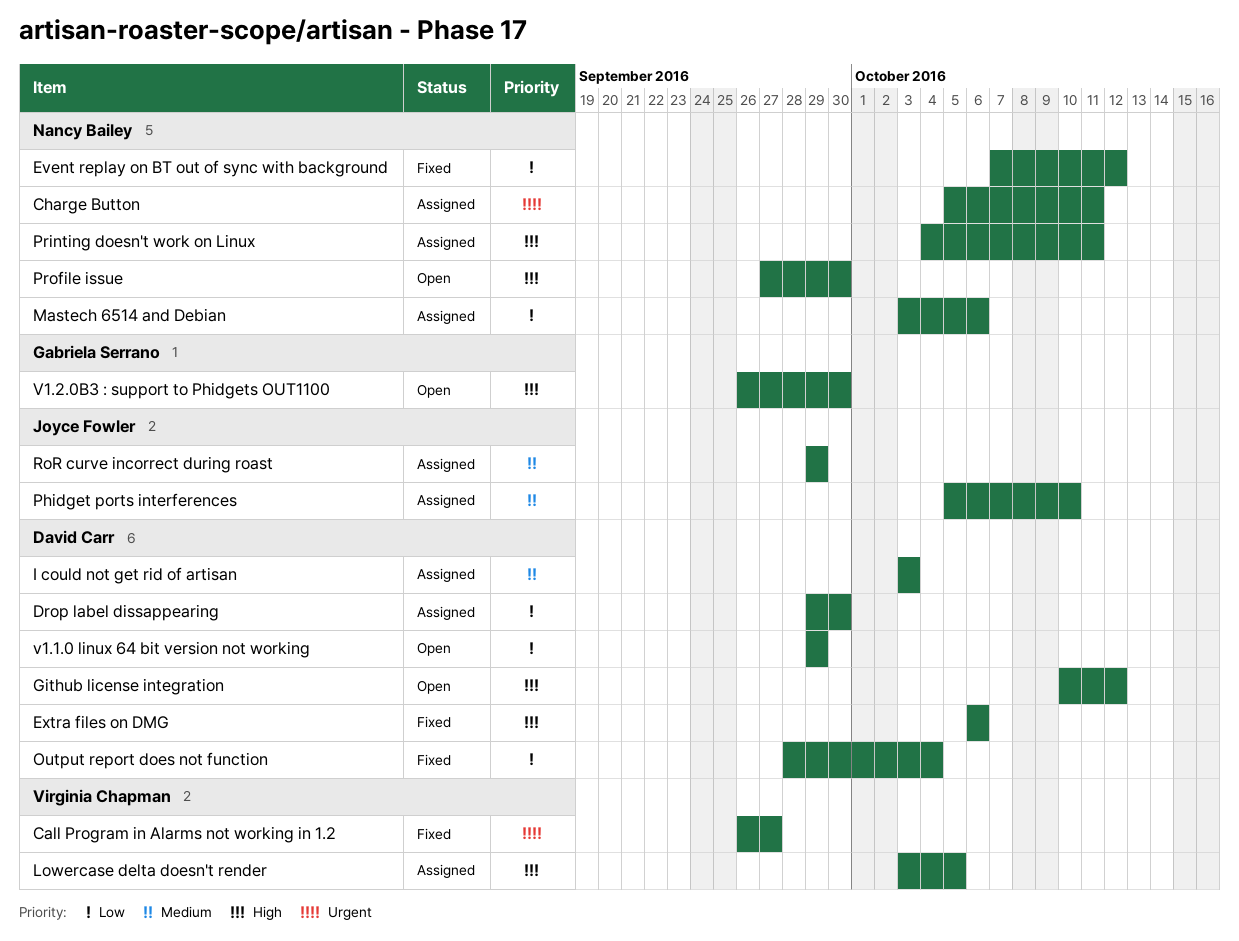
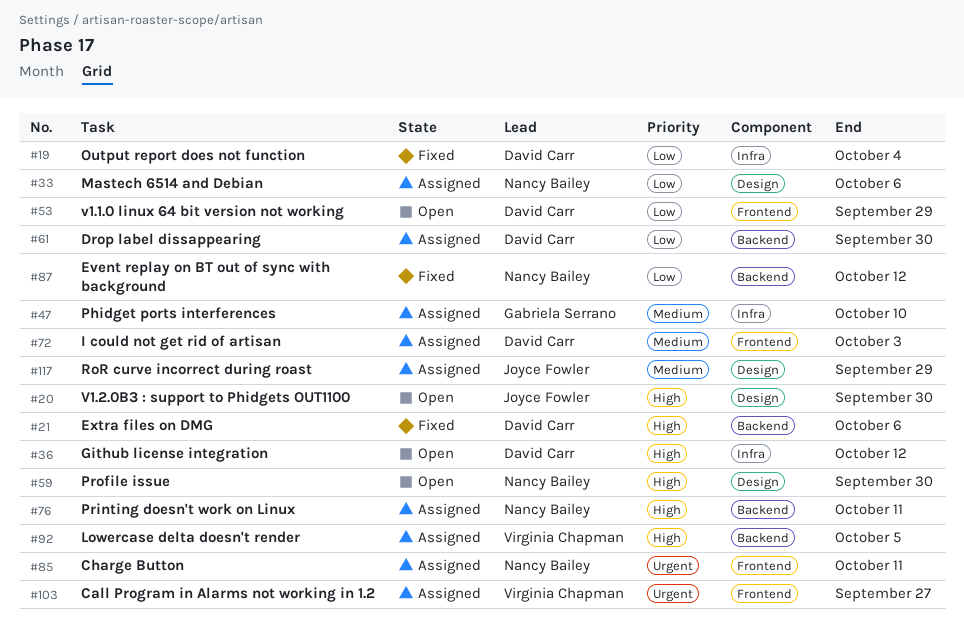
Call Program in Alarms not working in 1.2, status: Fixed -> Assigned
Phidget ports interferences, owner: Joyce Fowler -> Gabriela Serrano
V1.2.0B3 : support to Phidgets OUT1100, owner: Gabriela Serrano -> Joyce Fowler

